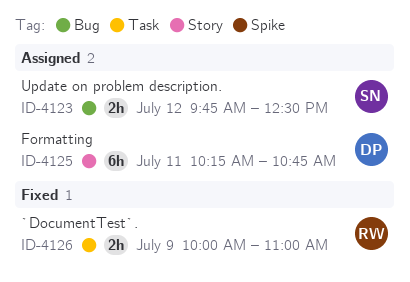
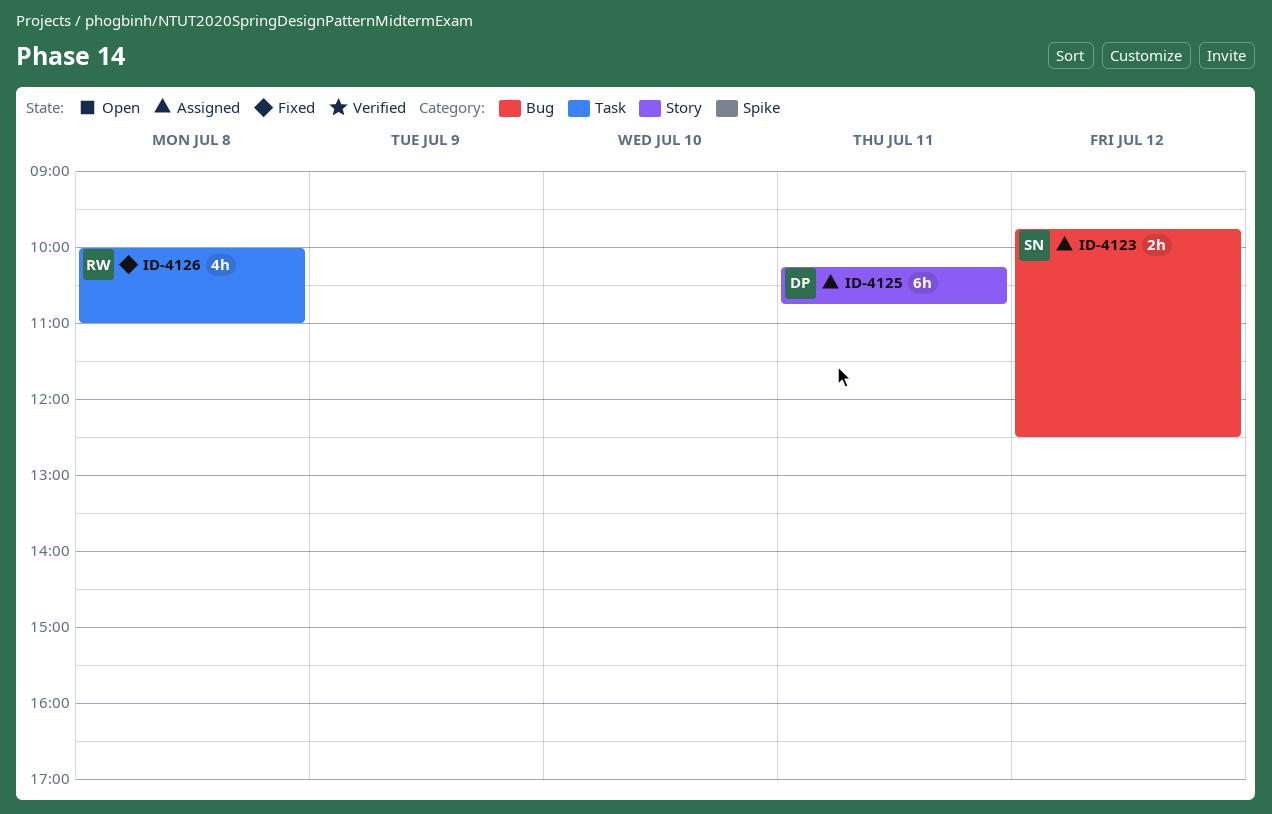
ID-4126, estimate: 2h -> 4h
ID-4126, day: Jul 9 -> Jul 8

